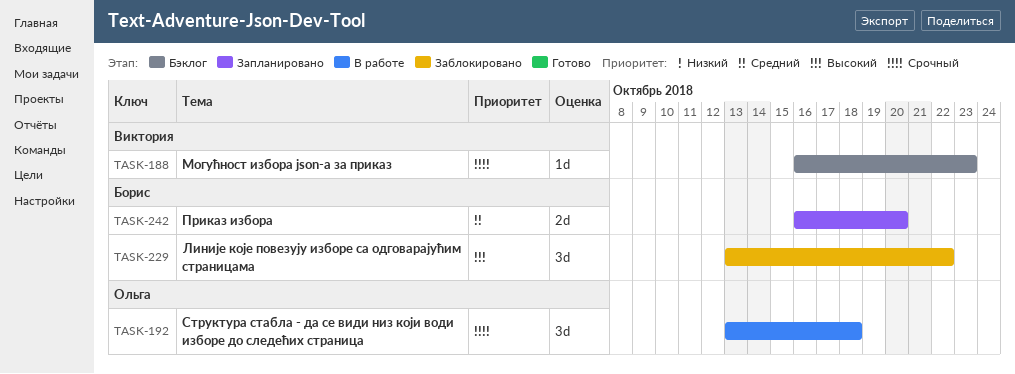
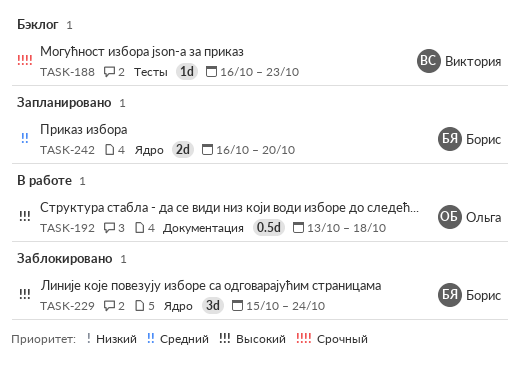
TASK-192, priority: Срочный -> Высокий
TASK-192, estimate: 3d -> 0.5d
TASK-229, start: Oct 13 -> Oct 15
TASK-229, due: Oct 22 -> Oct 24

